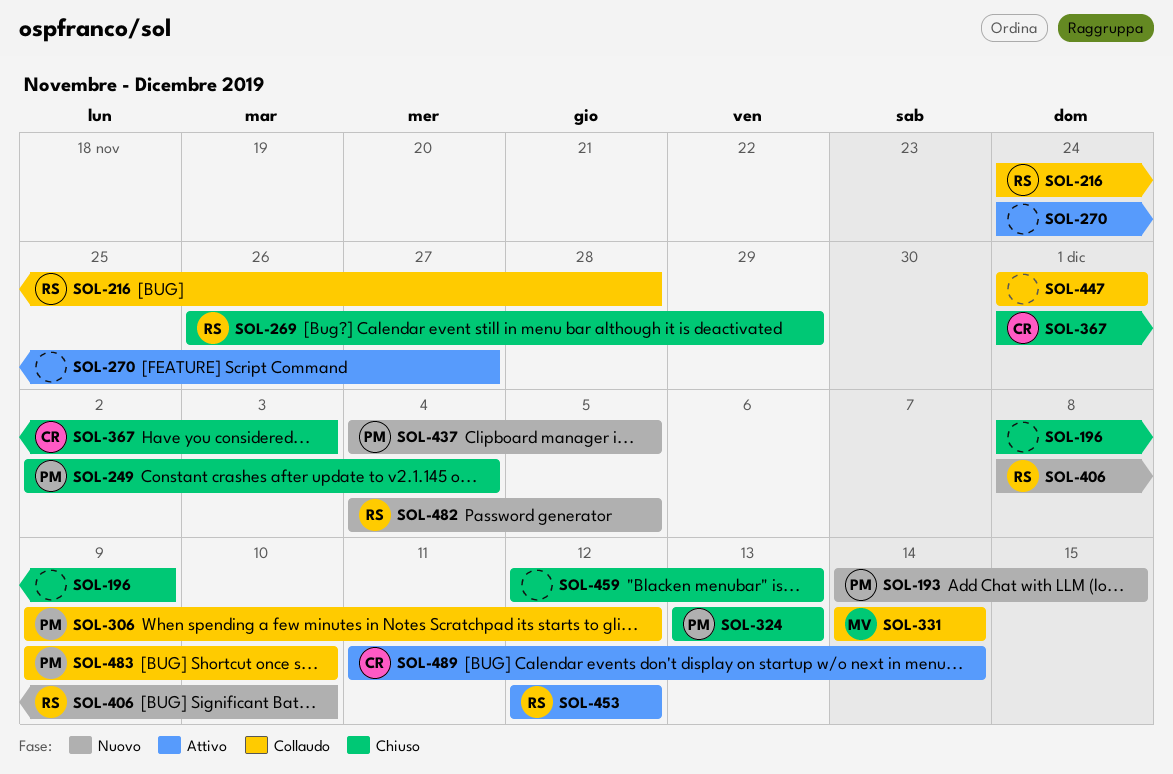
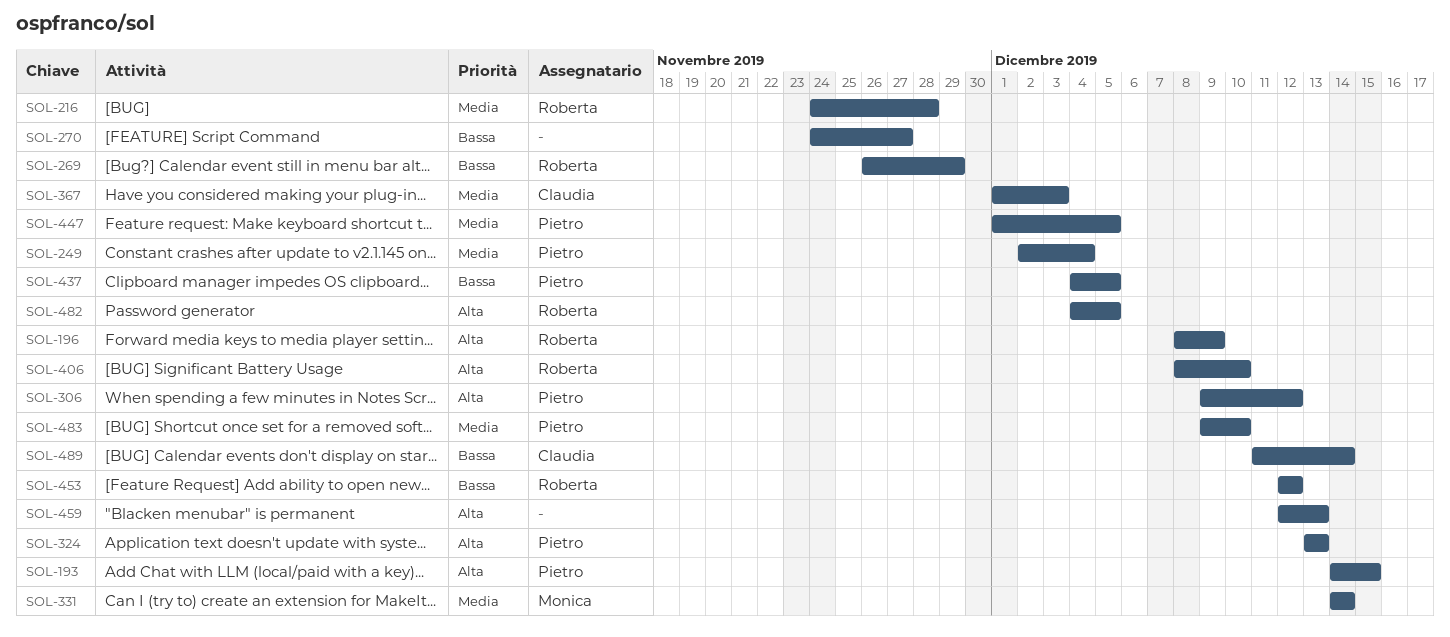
SOL-196, owner: none -> Roberta
SOL-447, owner: none -> Pietro
SOL-447, due: Dec 1 -> Dec 5

